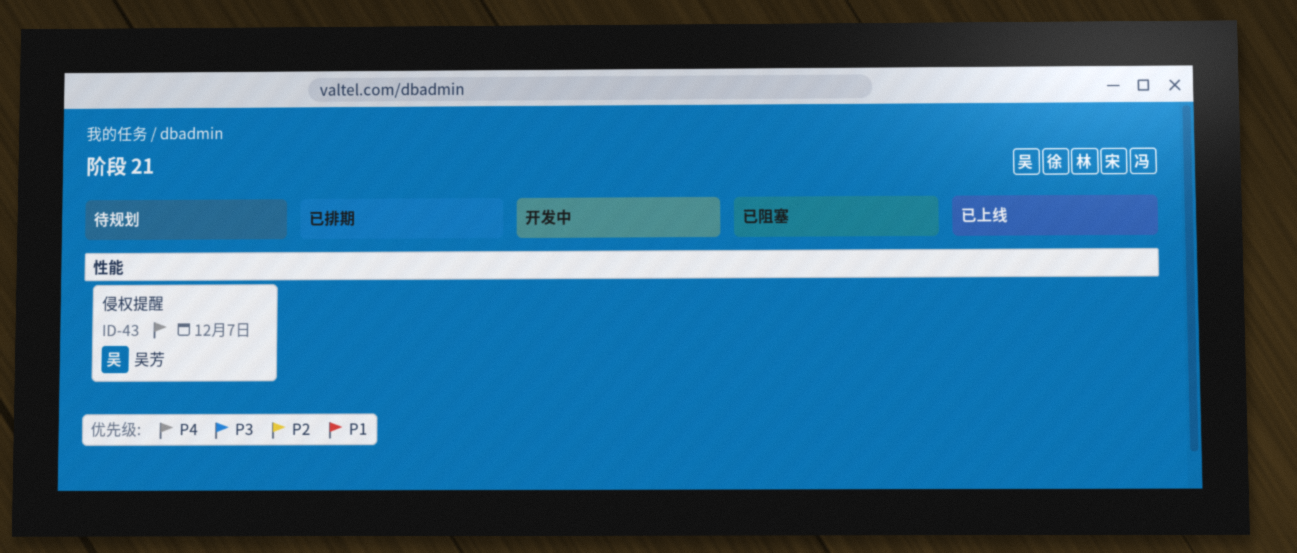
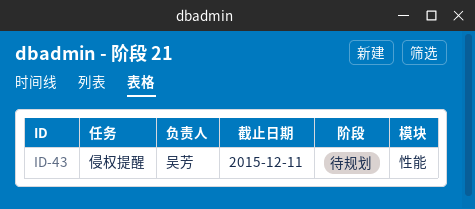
ID-43, due: Dec 7 -> Dec 11

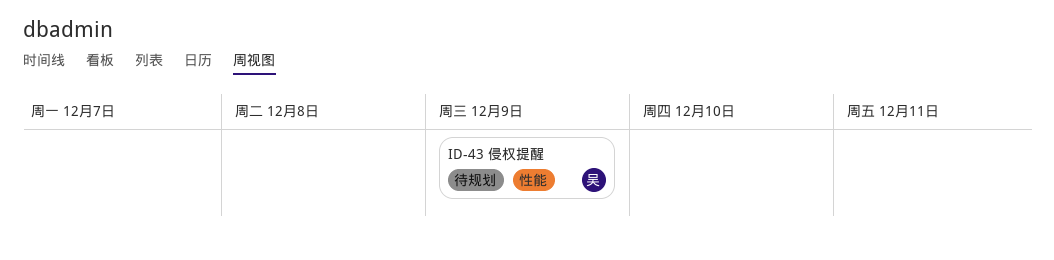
ID-43, due: Dec 11 -> Dec 9

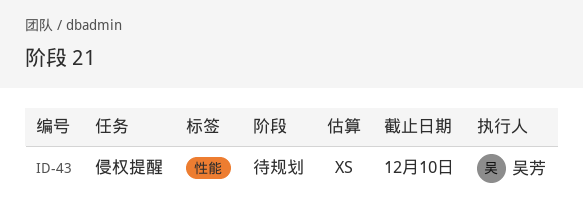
ID-43, due: Dec 9 -> Dec 10

